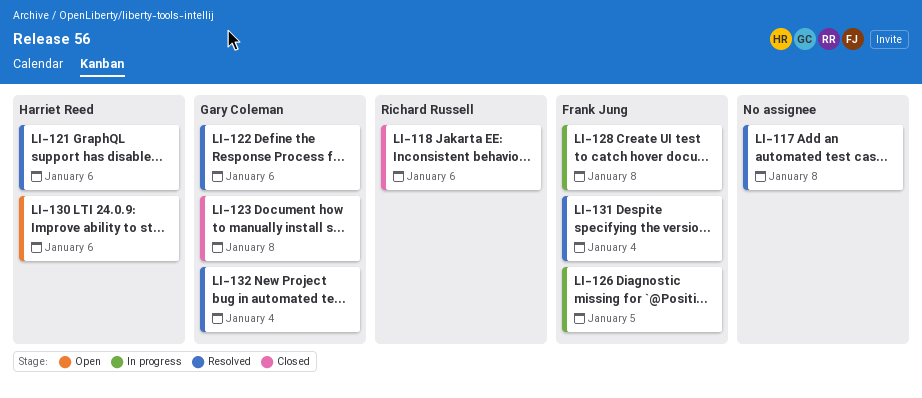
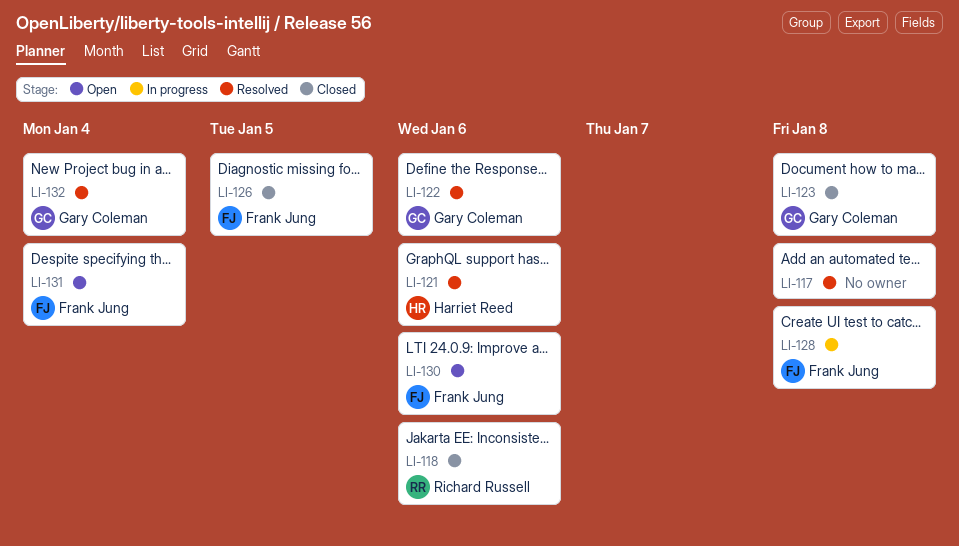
LI-126, status: In progress -> Closed
LI-130, owner: Harriet Reed -> Frank Jung
LI-131, status: Resolved -> Open

